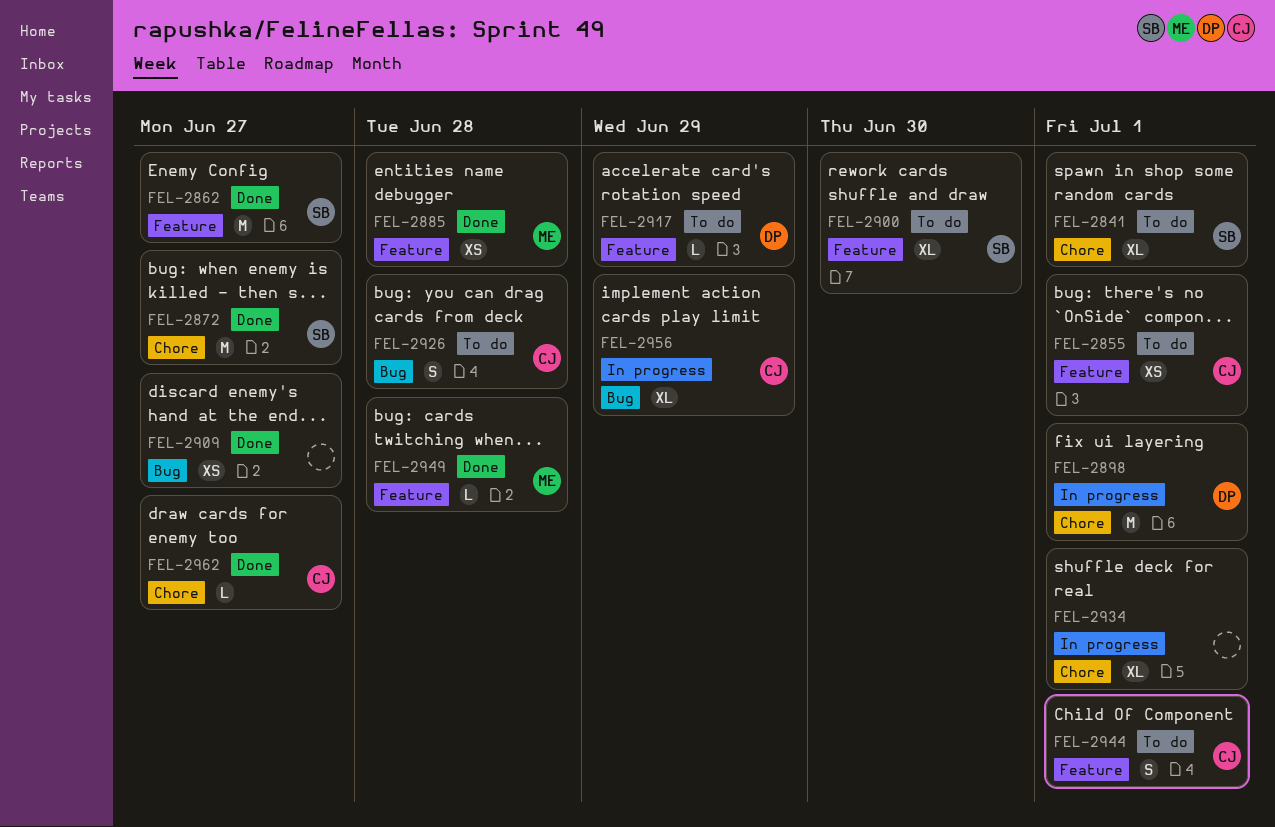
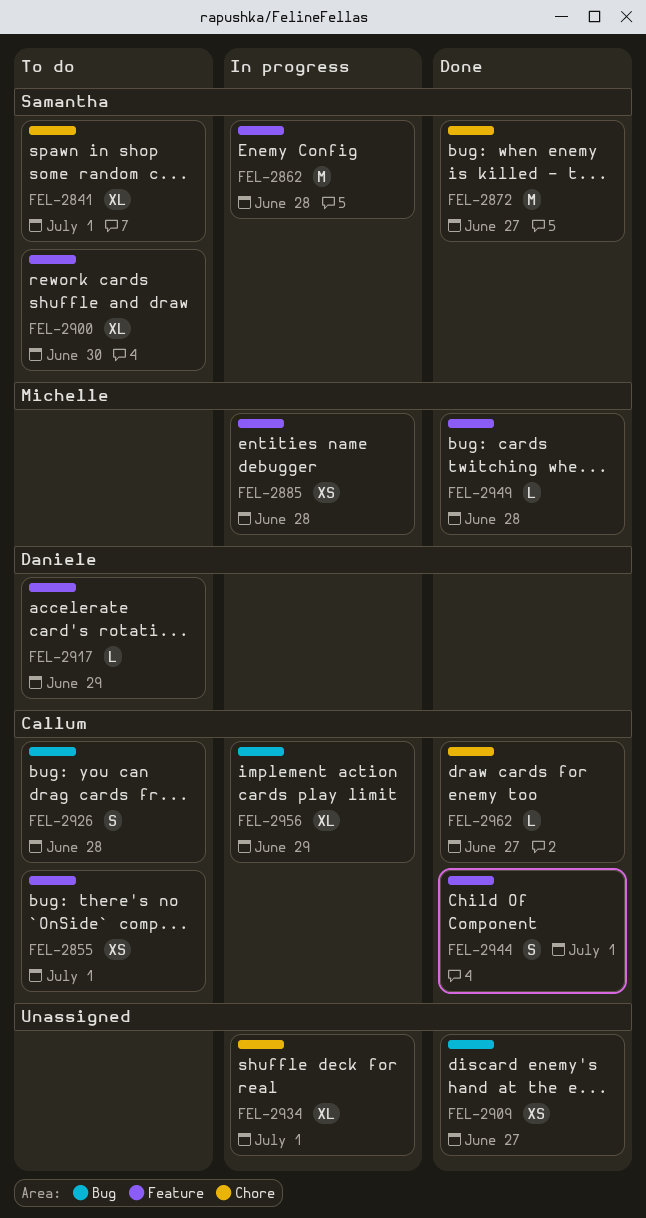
FEL-2862, status: Done -> In progress
FEL-2862, due: Jun 27 -> Jun 28
FEL-2885, status: Done -> In progress
FEL-2898: present -> none
FEL-2944, status: To do -> Done

